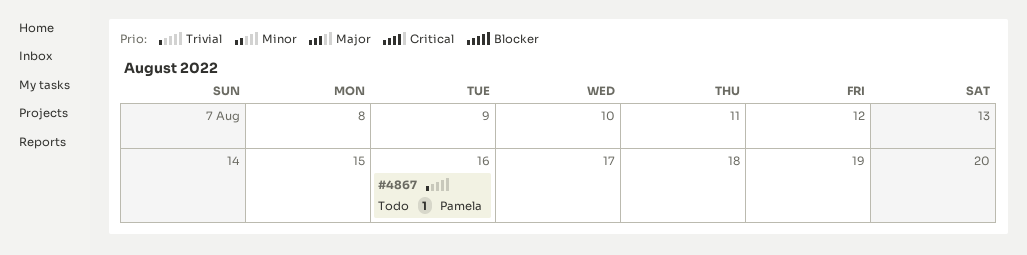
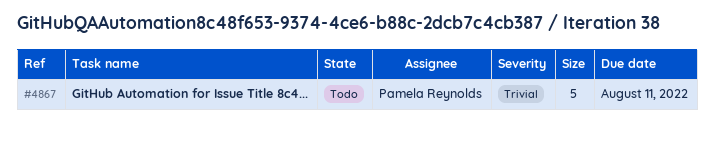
#4867, estimate: 1 -> 5
#4867, due: Aug 16 -> Aug 11

